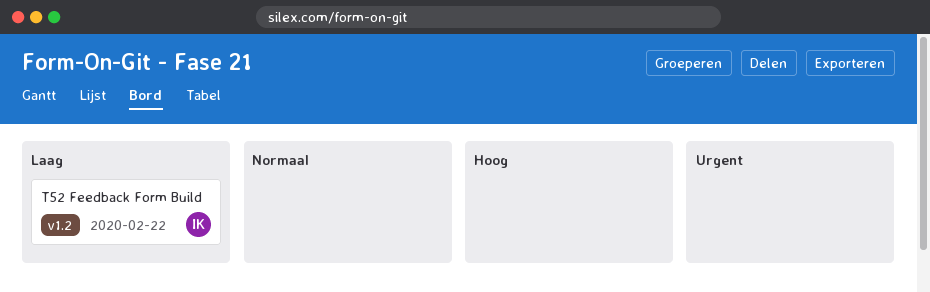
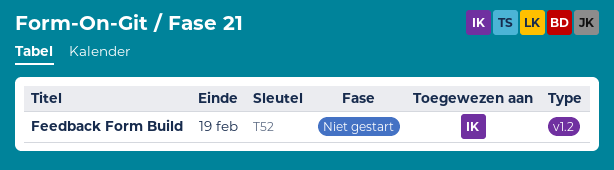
T52, due: Feb 22 -> Feb 19

